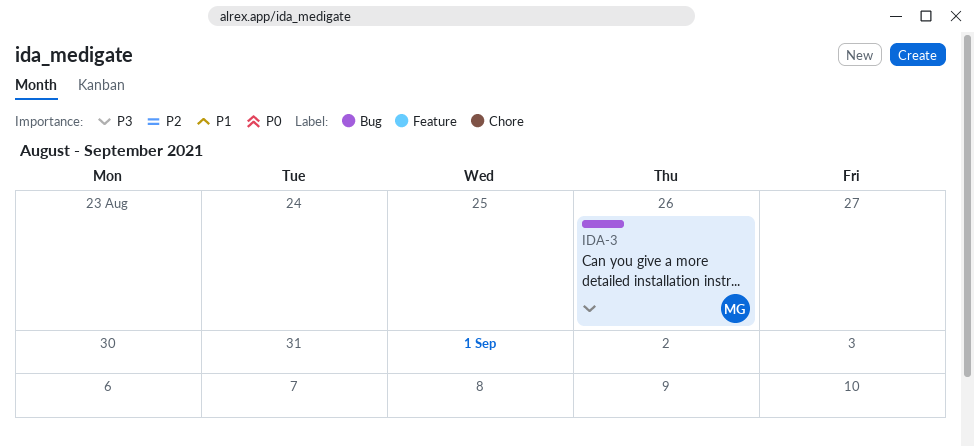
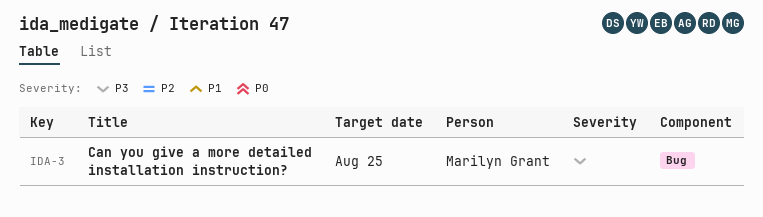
IDA-3, due: Aug 26 -> Aug 25

